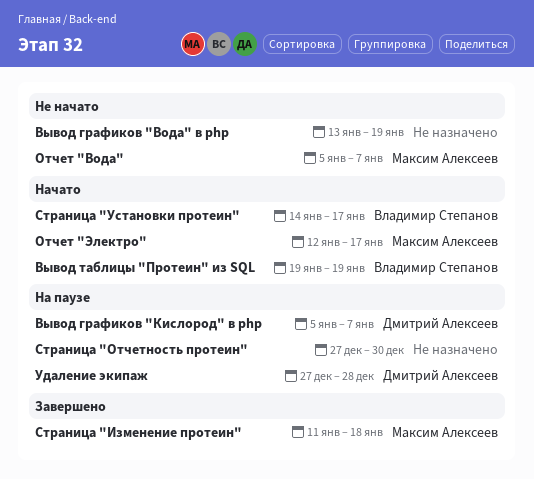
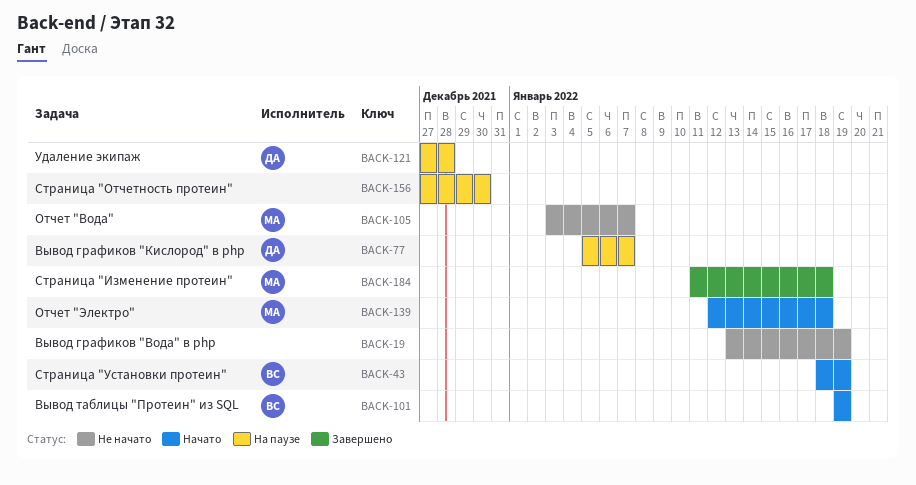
Отчет "Вода", start: Jan 5 -> Jan 3
Отчет "Электро", due: Jan 17 -> Jan 18
Страница "Установки протеин", start: Jan 14 -> Jan 18
Страница "Установки протеин", due: Jan 17 -> Jan 19

